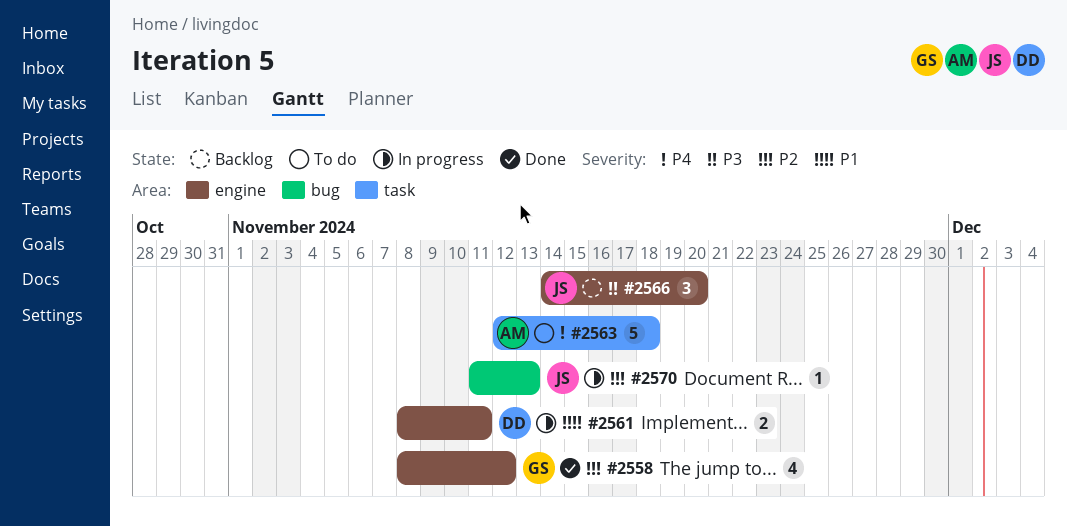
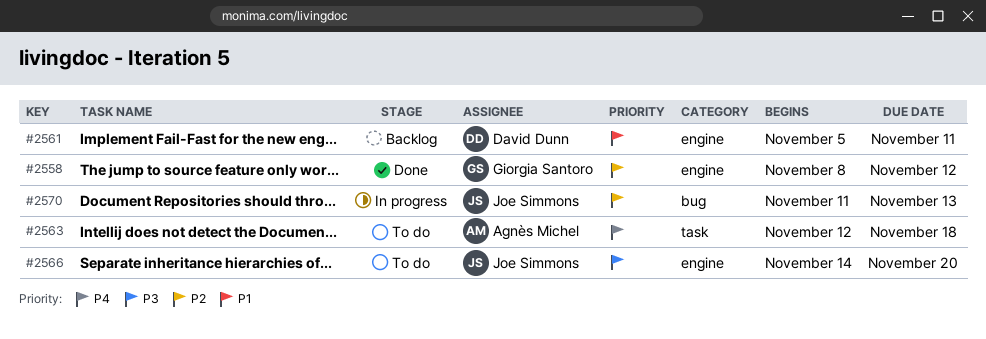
#2561, status: In progress -> Backlog
#2561, start: Nov 8 -> Nov 5
#2566, status: Backlog -> To do

